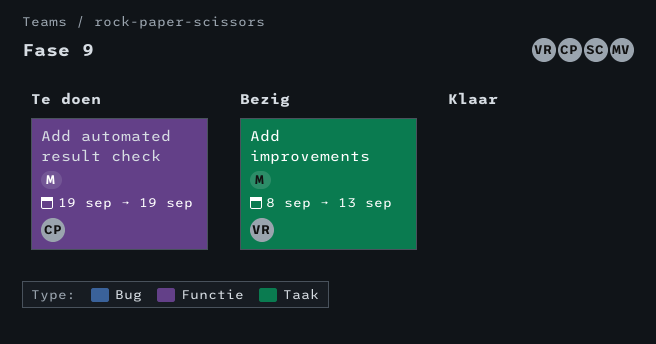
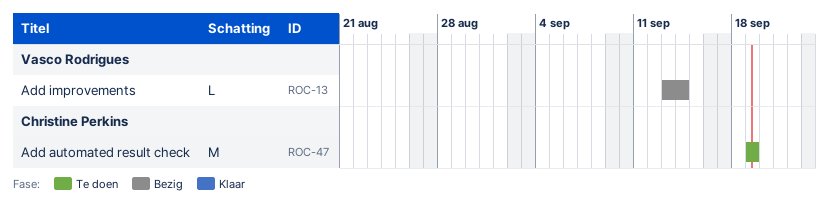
Add improvements, estimate: M -> L
Add improvements, start: Sep 8 -> Sep 13
Add improvements, due: Sep 13 -> Sep 14

